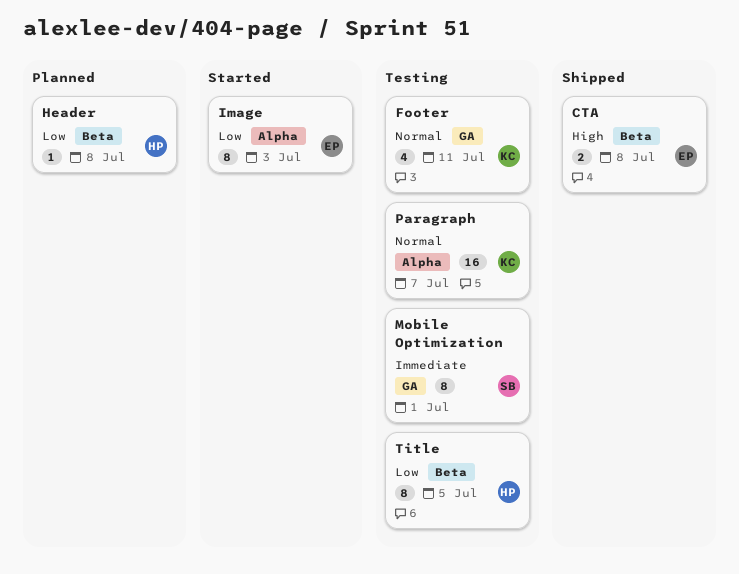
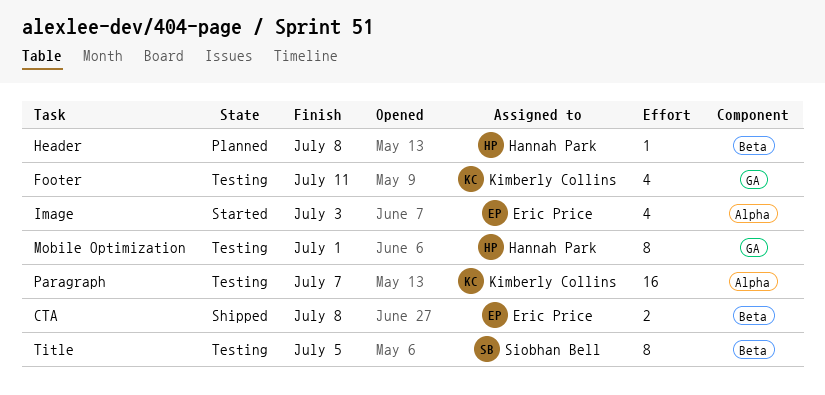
Image, estimate: 8 -> 4
Mobile Optimization, owner: Siobhan Bell -> Hannah Park
Title, owner: Hannah Park -> Siobhan Bell

